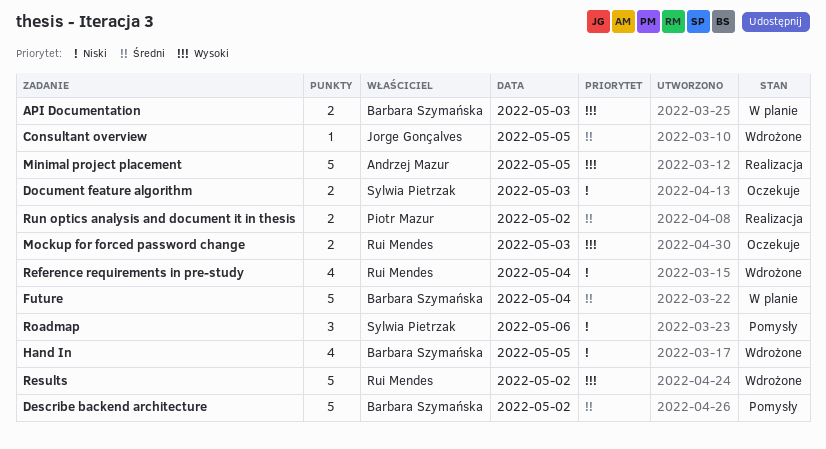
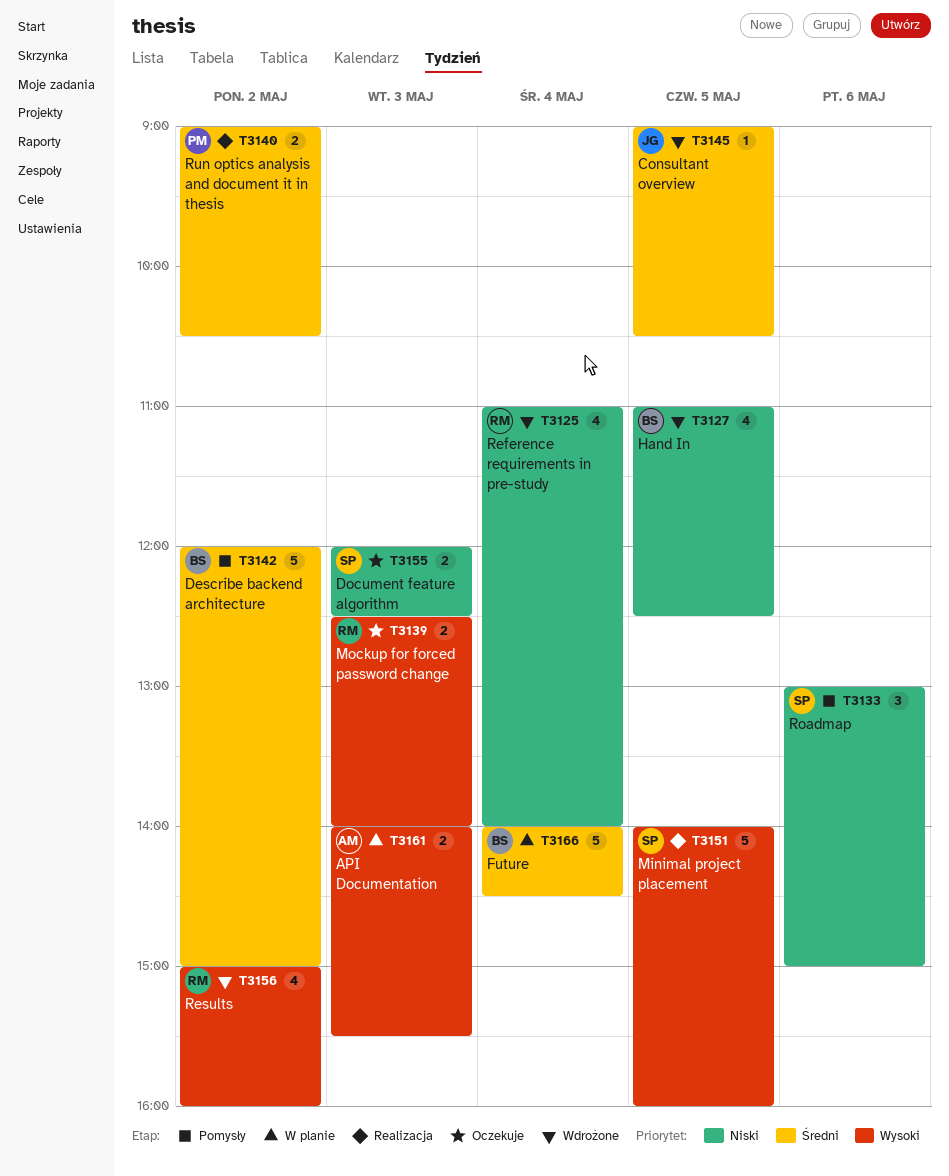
API Documentation, owner: Barbara Szymańska -> Andrzej Mazur
Minimal project placement, owner: Andrzej Mazur -> Sylwia Pietrzak
Results, estimate: 5 -> 4

